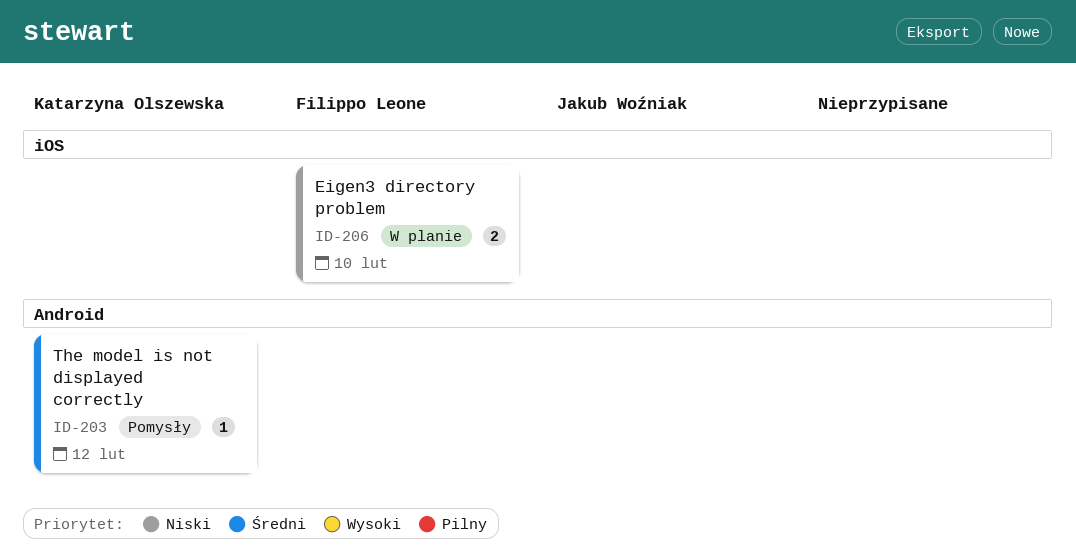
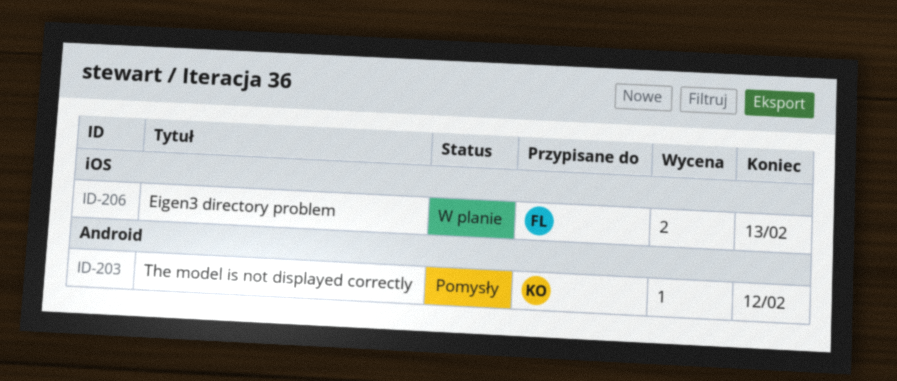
ID-206, due: Feb 10 -> Feb 13

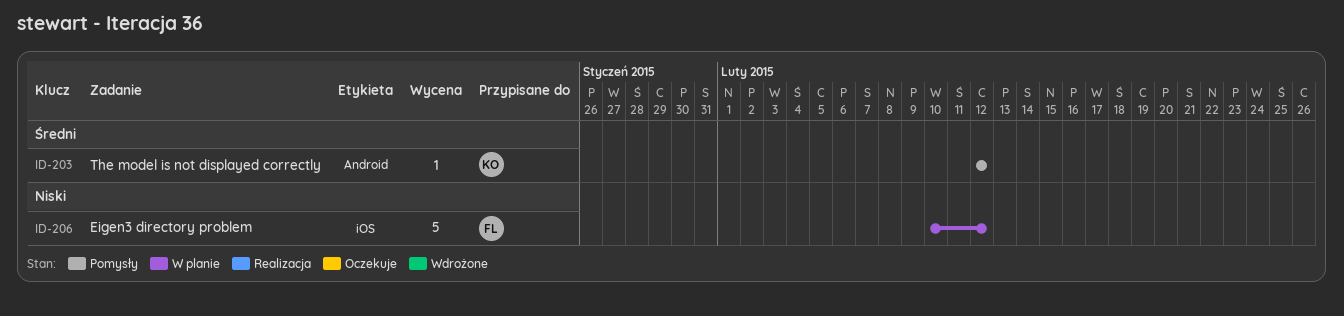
ID-206, estimate: 2 -> 5
ID-206, due: Feb 13 -> Feb 12

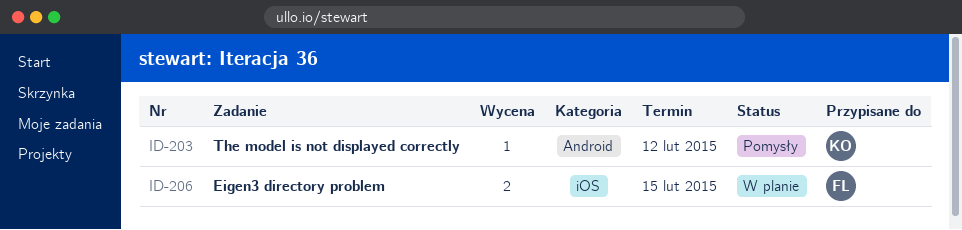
ID-206, estimate: 5 -> 2
ID-206, due: Feb 12 -> Feb 15

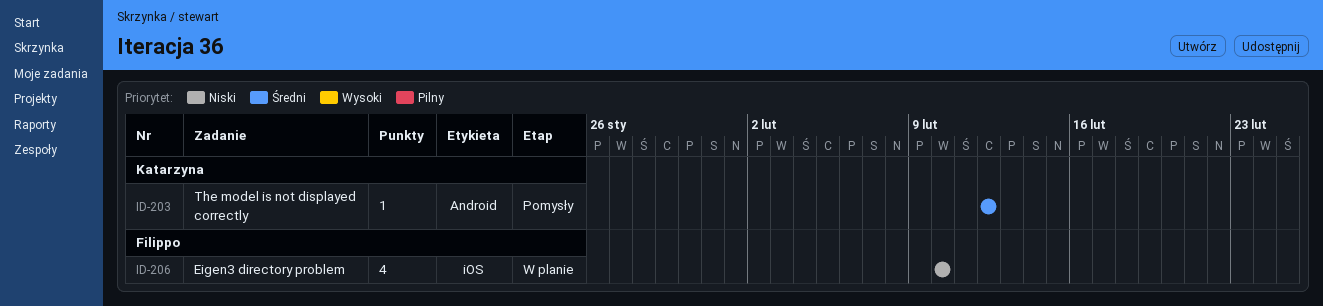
ID-206, estimate: 2 -> 4
ID-206, due: Feb 15 -> Feb 10

